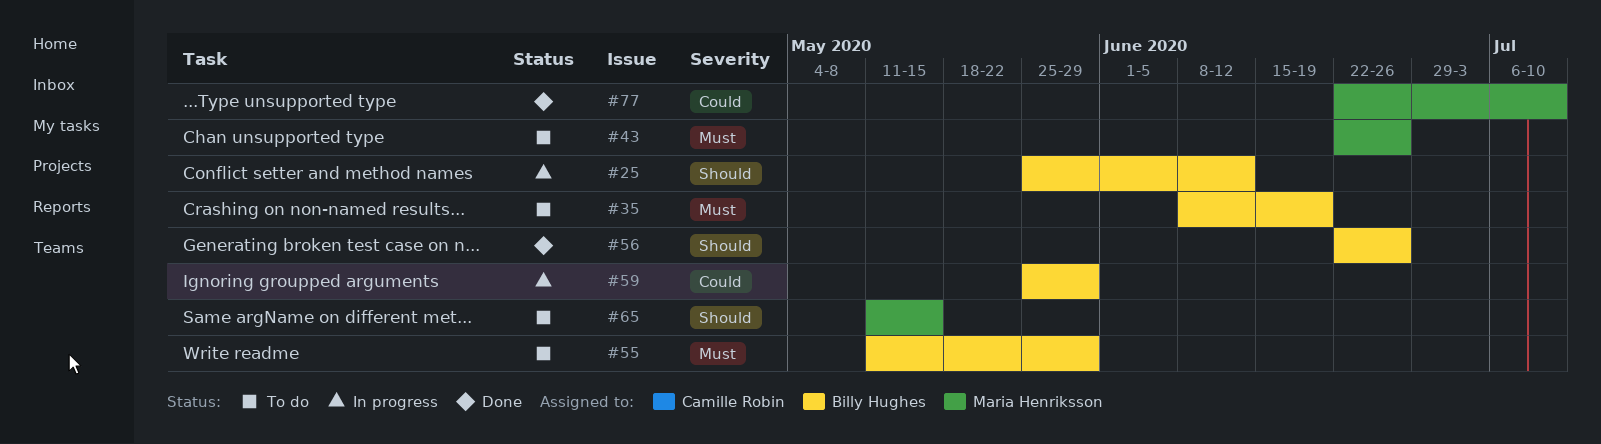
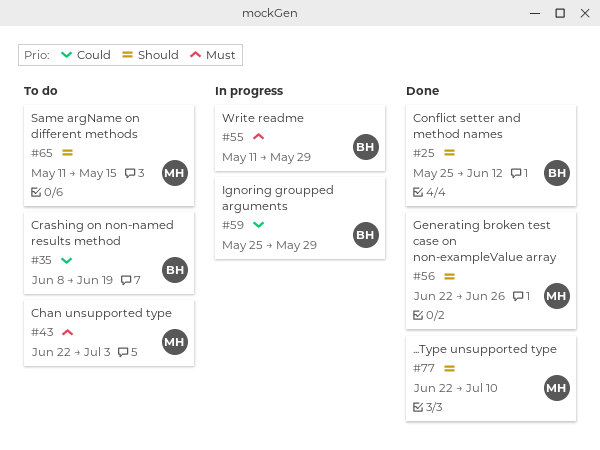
#25, status: In progress -> Done
#35, priority: Must -> Could
#43, due: Jun 26 -> Jul 3
#55, status: To do -> In progress
#56, owner: Billy Hughes -> Maria Henriksson
#77, priority: Could -> Should

